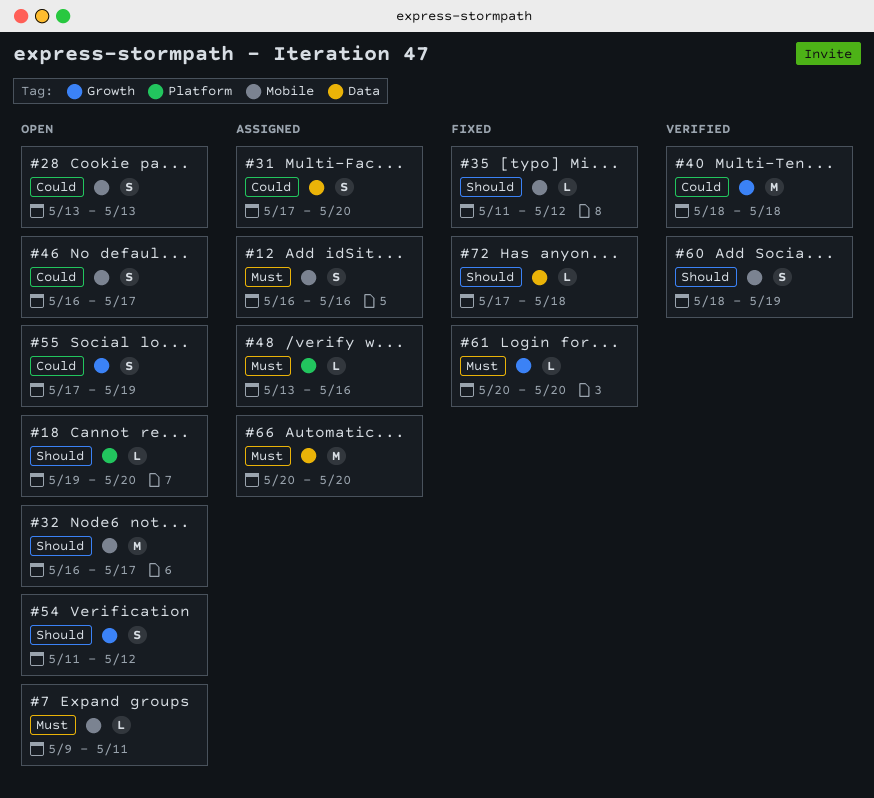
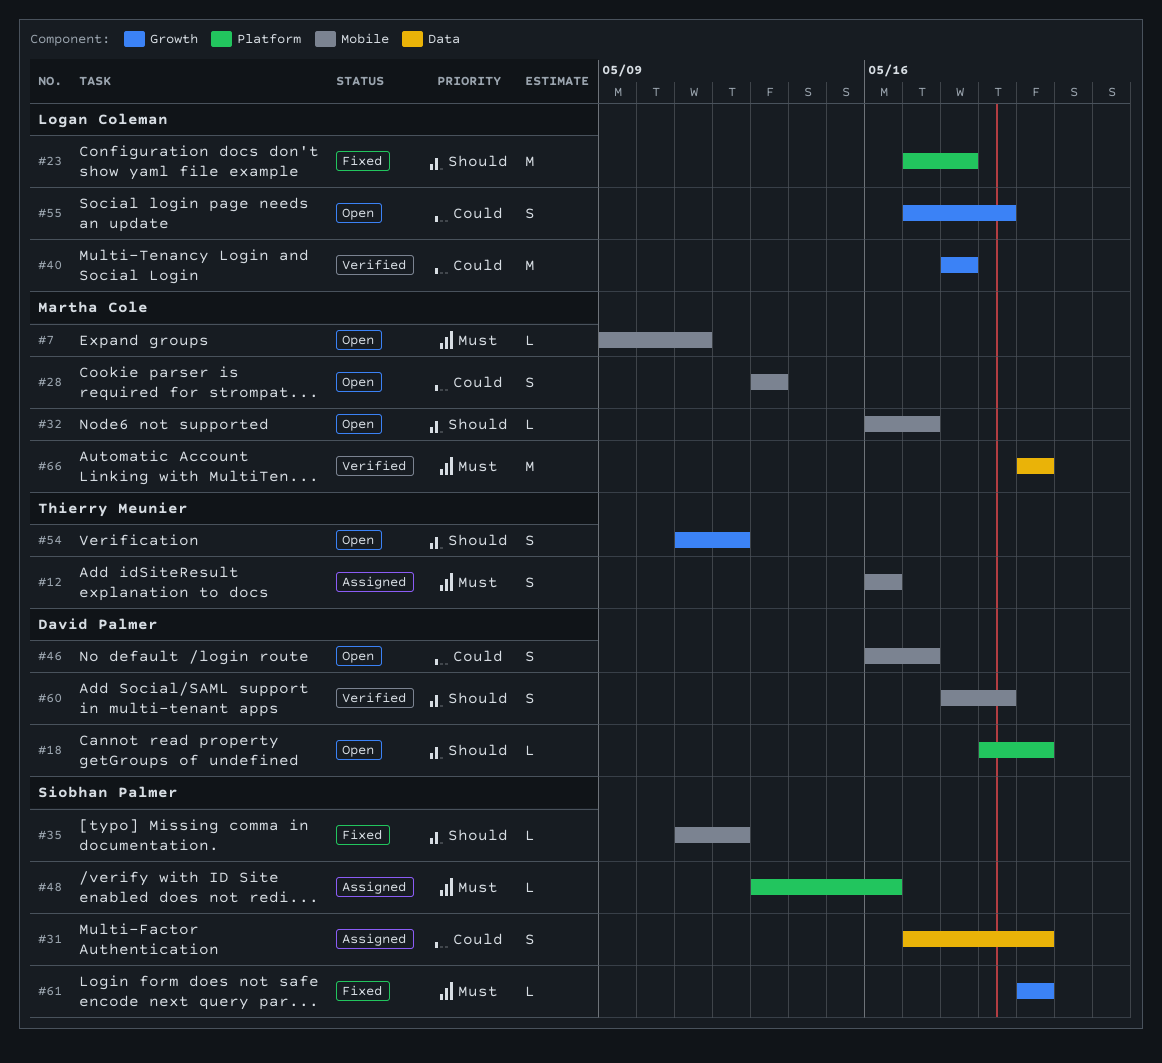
#23: none -> present
#32, estimate: M -> L
#66, status: Assigned -> Verified
#72: present -> none

